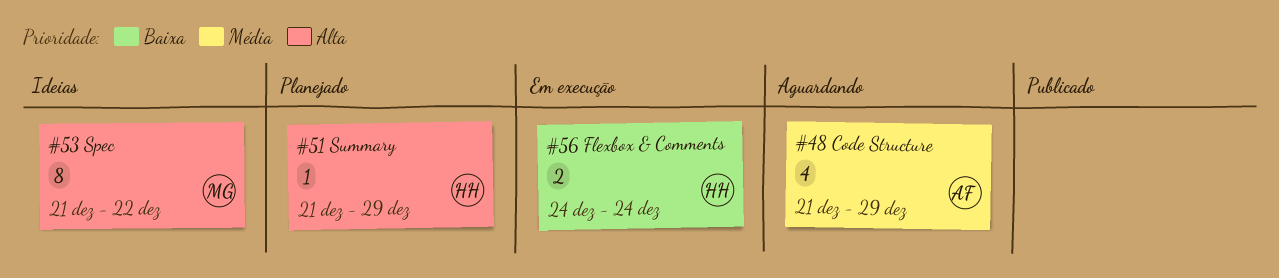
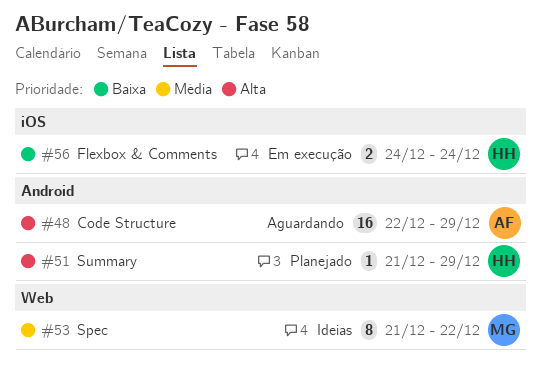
#48, priority: Média -> Alta
#48, estimate: 4 -> 16
#48, start: Dec 21 -> Dec 22
#53, priority: Alta -> Média

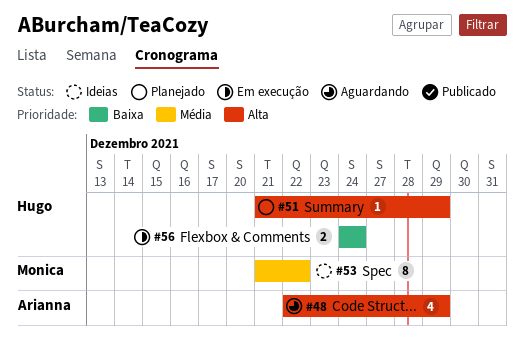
#48, estimate: 16 -> 4

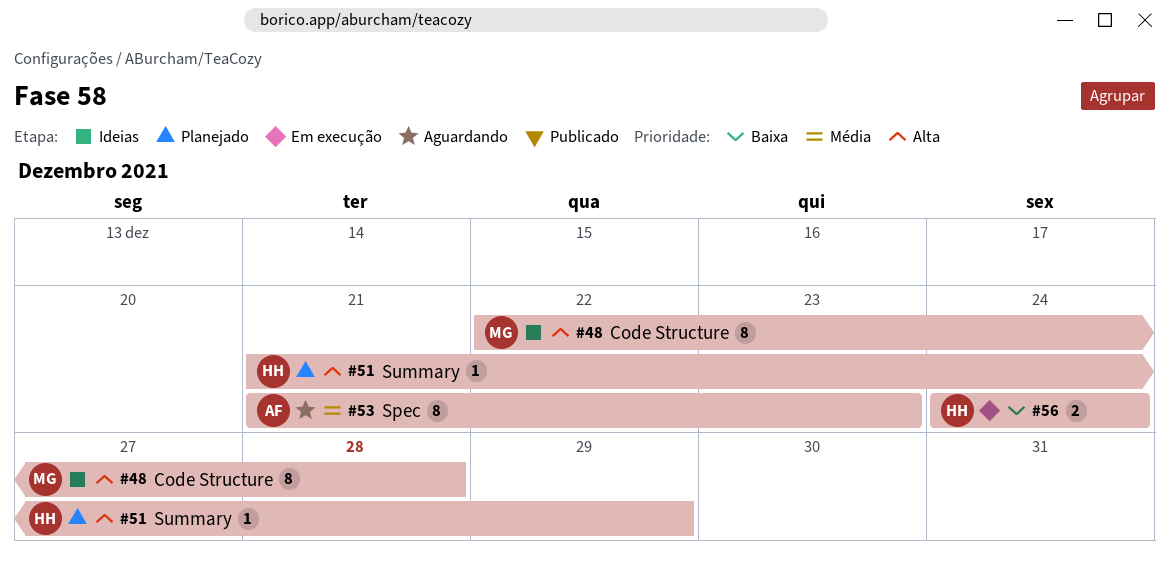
#48, status: Aguardando -> Ideias
#48, owner: Arianna -> Monica
#48, estimate: 4 -> 8
#48, due: Dec 29 -> Dec 28
#53, status: Ideias -> Aguardando
#53, owner: Monica -> Arianna
#53, due: Dec 22 -> Dec 23

